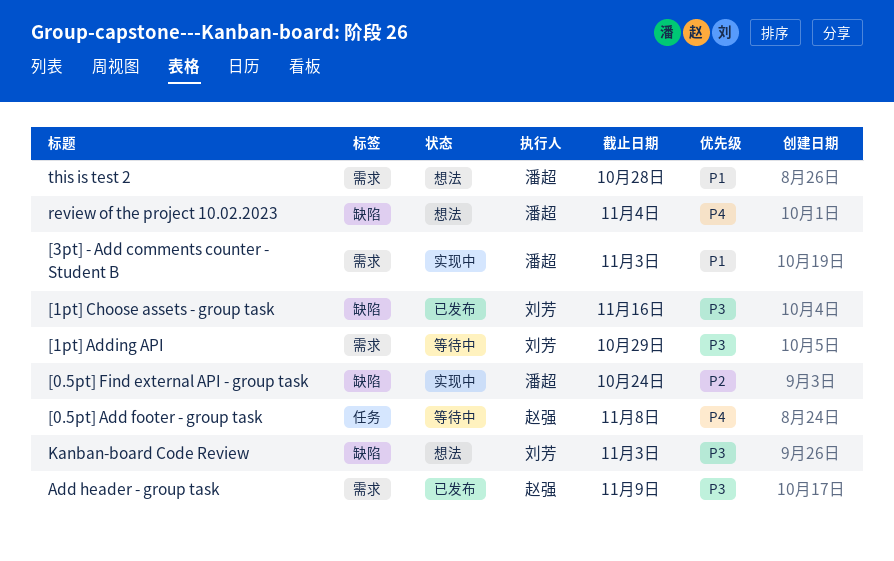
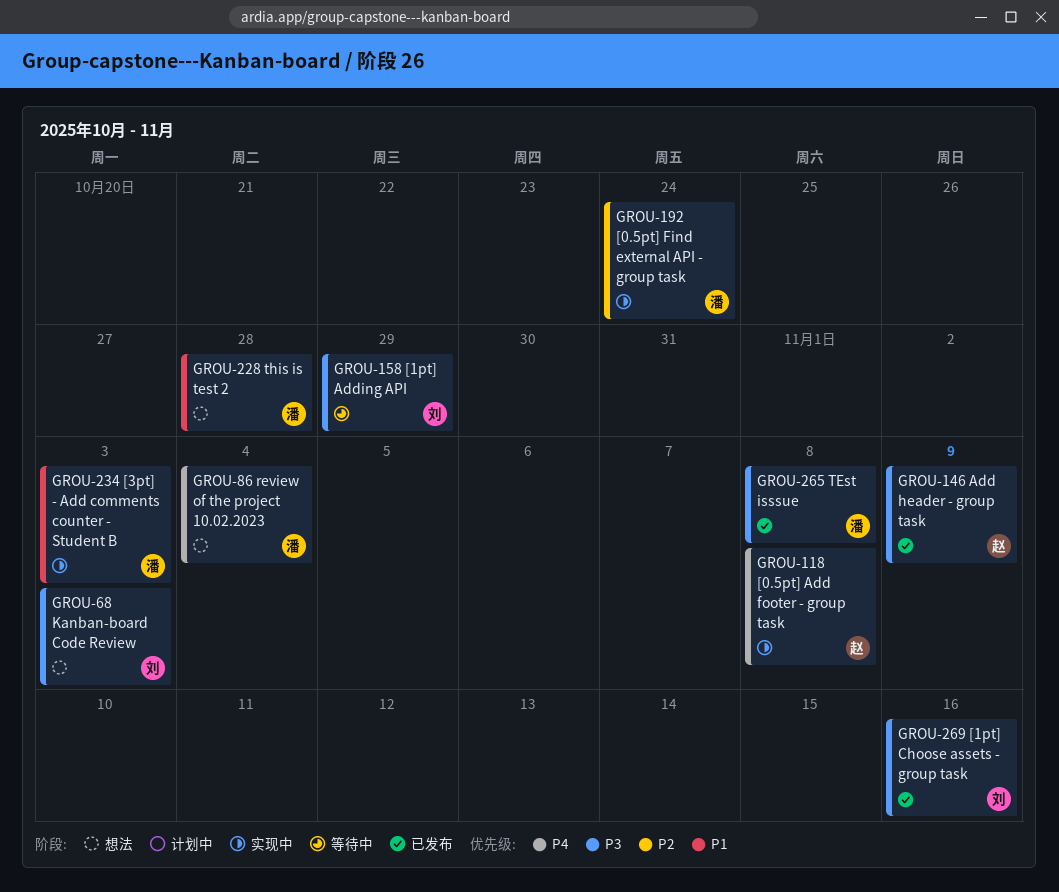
[0.5pt] Add footer - group task, status: 等待中 -> 实现中
TEst isssue: none -> present

